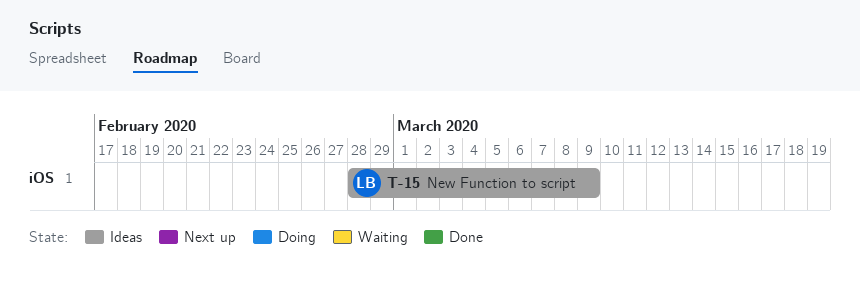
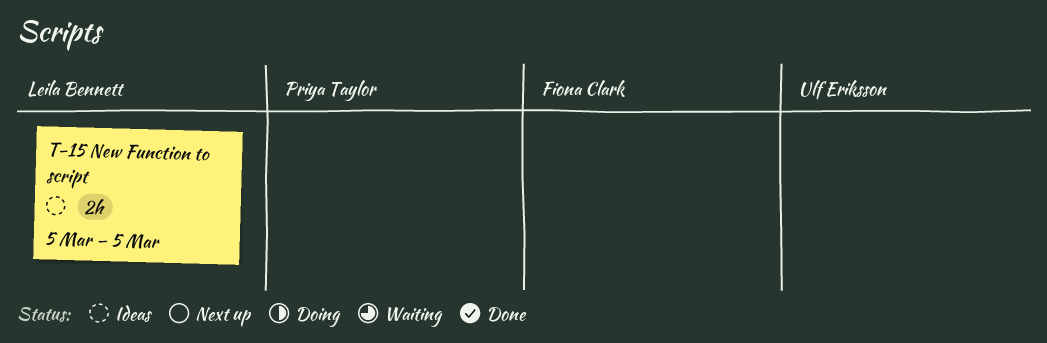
T-15, start: Feb 28 -> Mar 5
T-15, due: Mar 9 -> Mar 5

